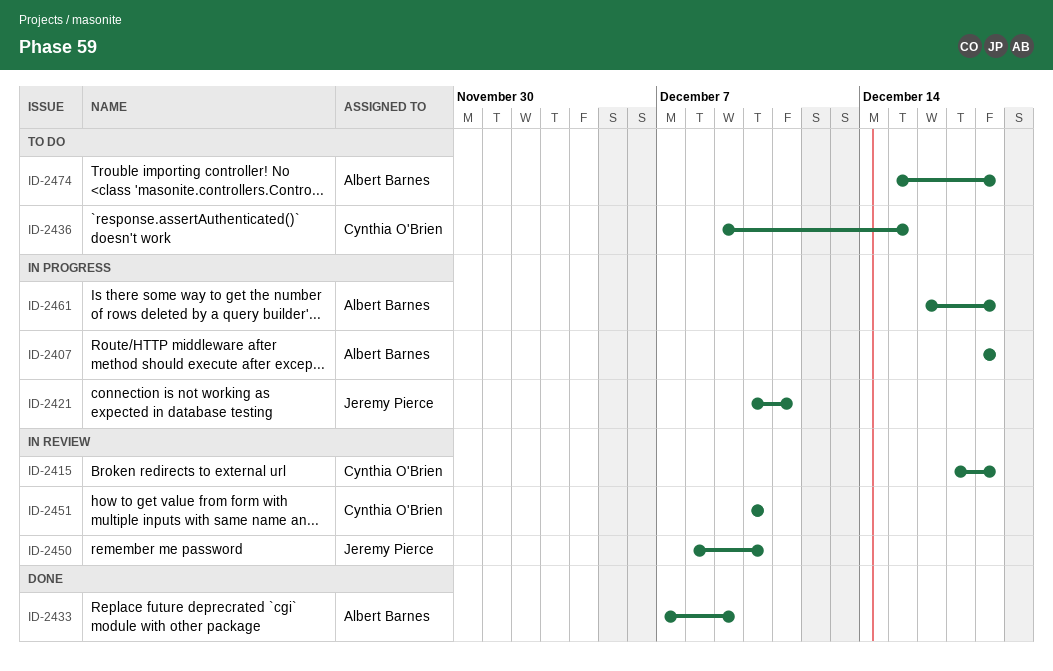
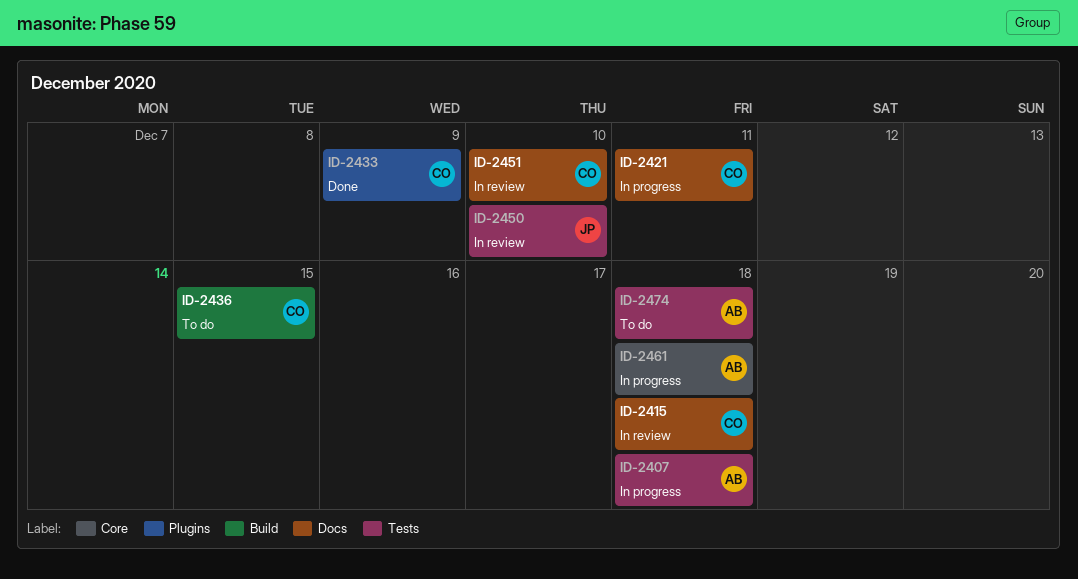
ID-2421, owner: Jeremy Pierce -> Cynthia O'Brien
ID-2433, owner: Albert Barnes -> Cynthia O'Brien

